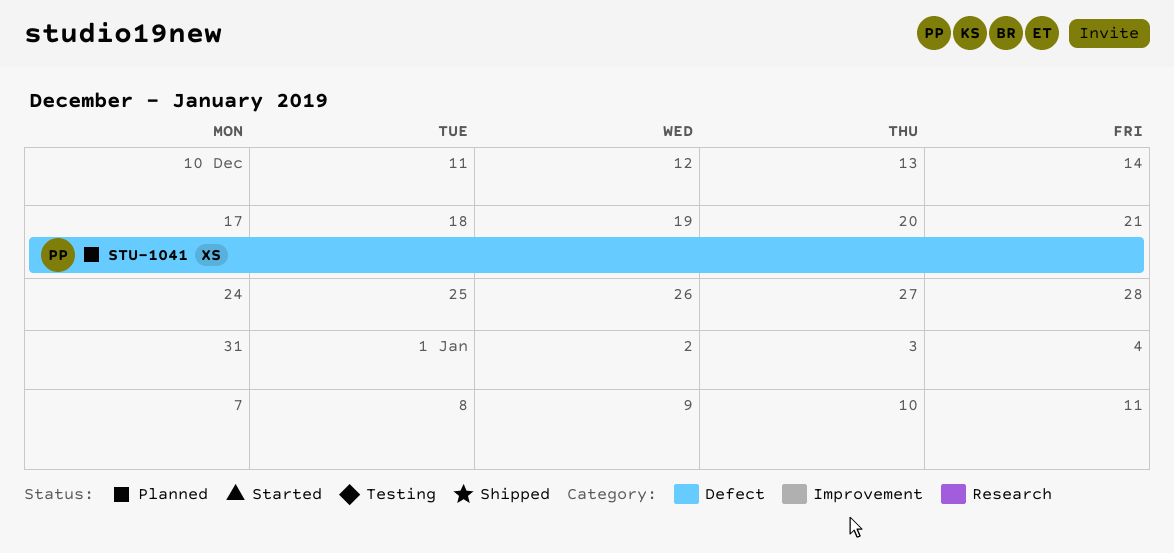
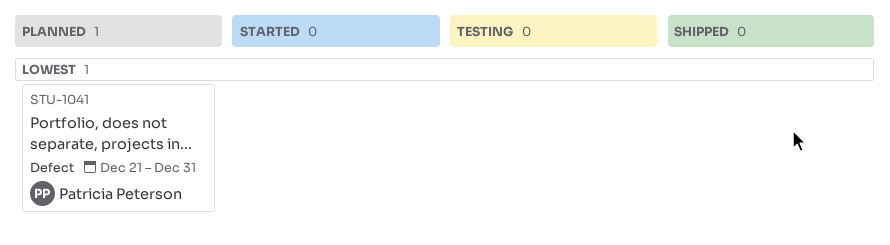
STU-1041, start: Dec 17 -> Dec 21
STU-1041, due: Dec 21 -> Dec 31

